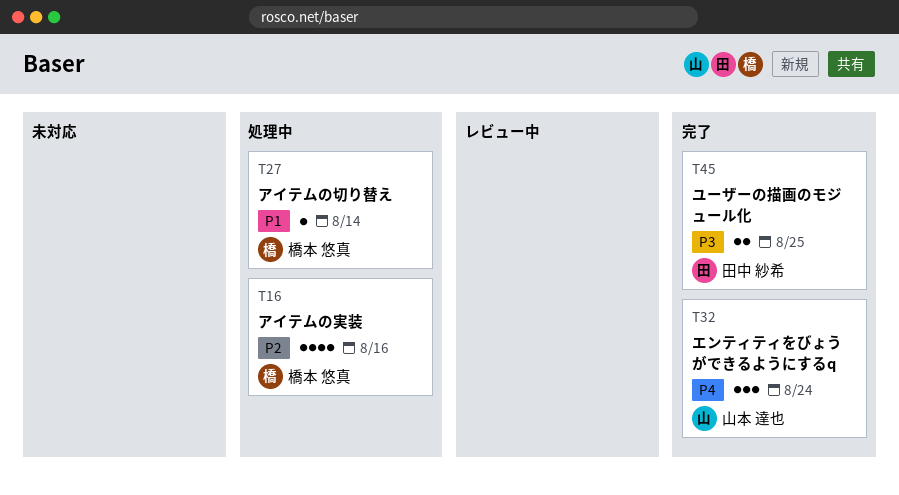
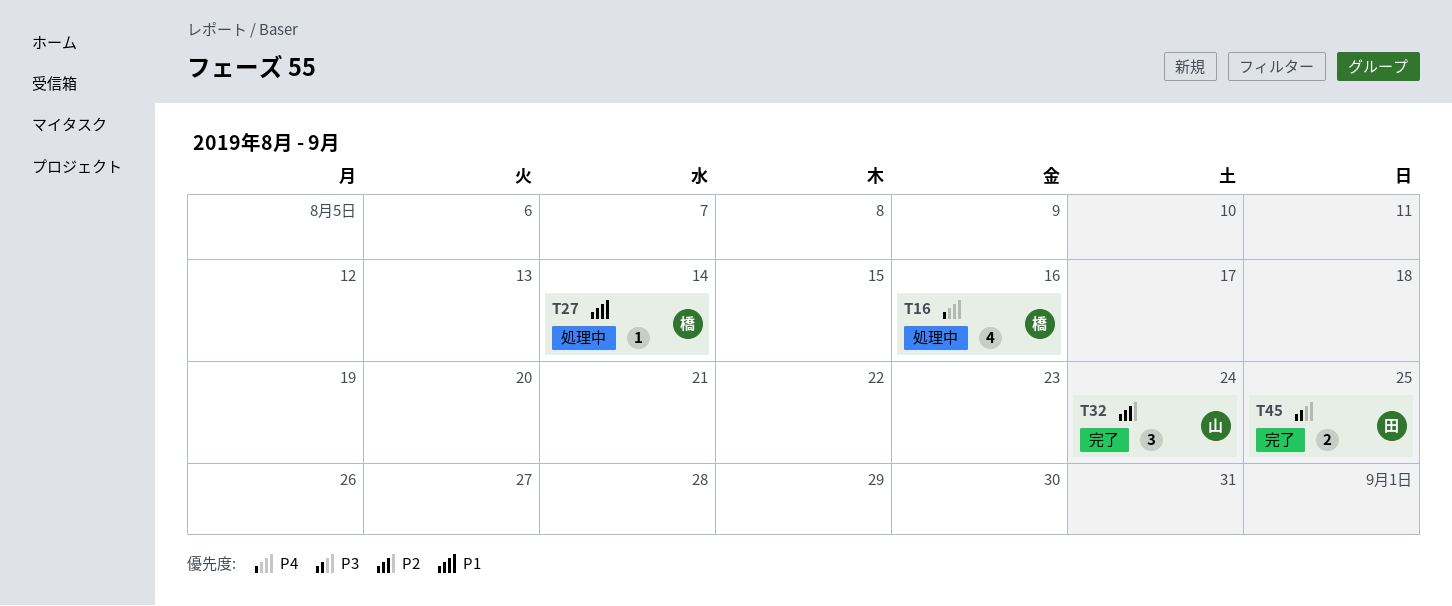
T16, priority: P2 -> P4
T32, priority: P4 -> P2

